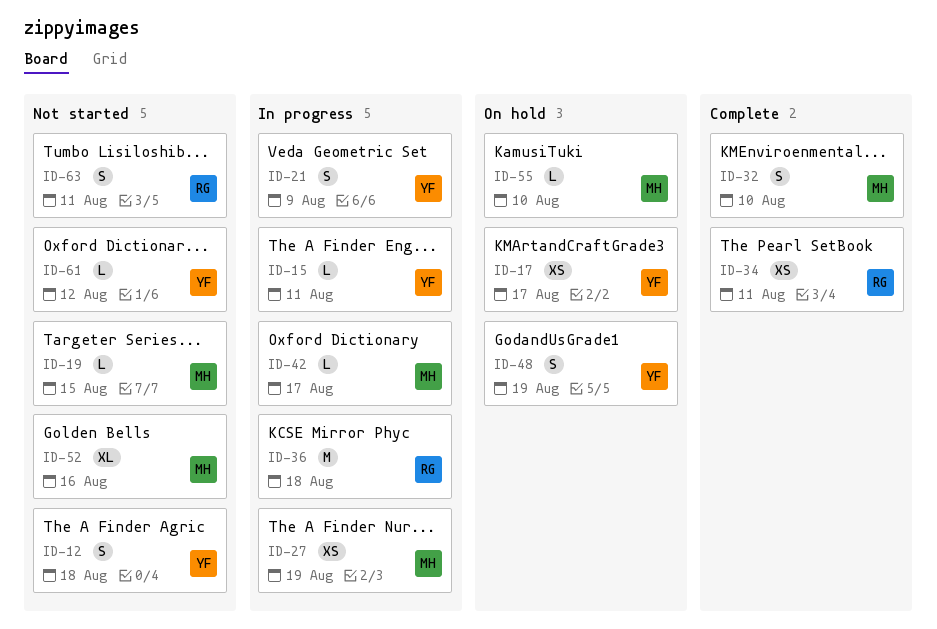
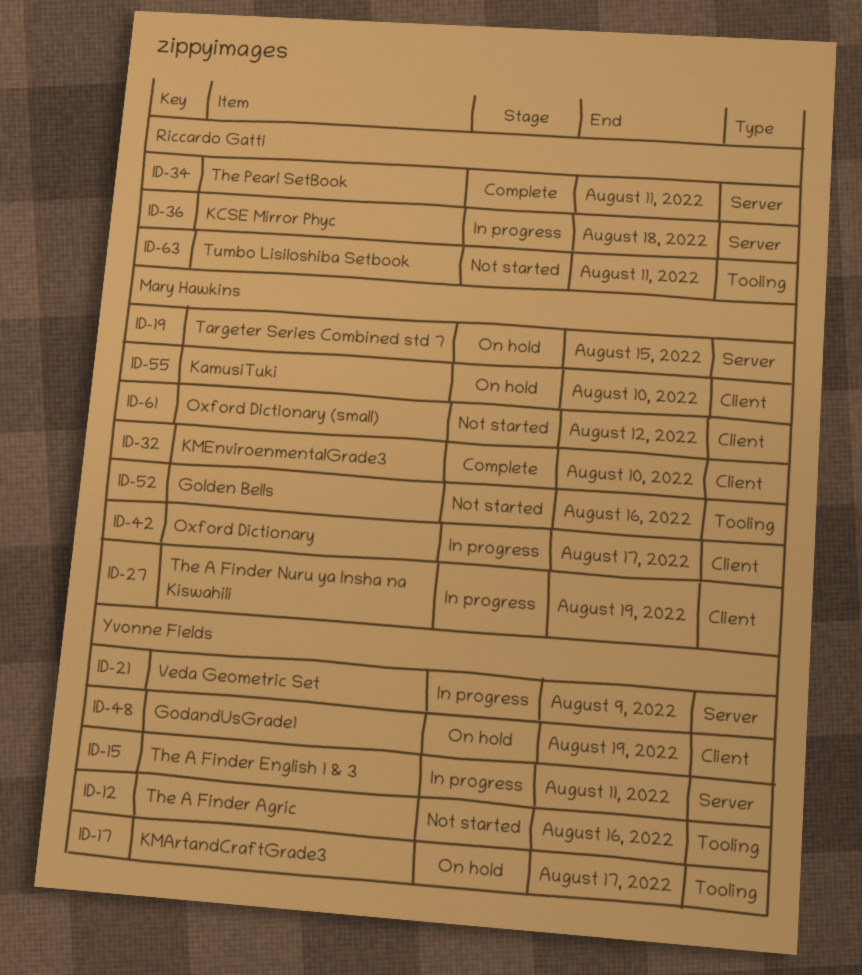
ID-12, due: Aug 18 -> Aug 16
ID-19, status: Not started -> On hold
ID-61, owner: Yvonne Fields -> Mary Hawkins

